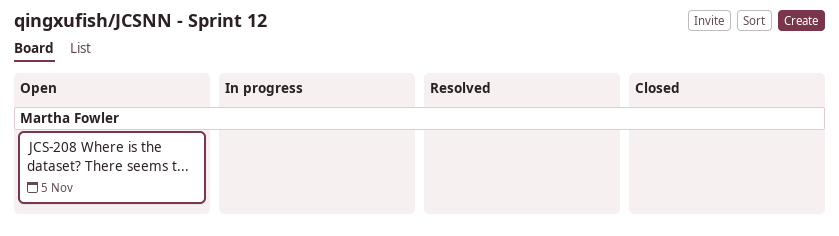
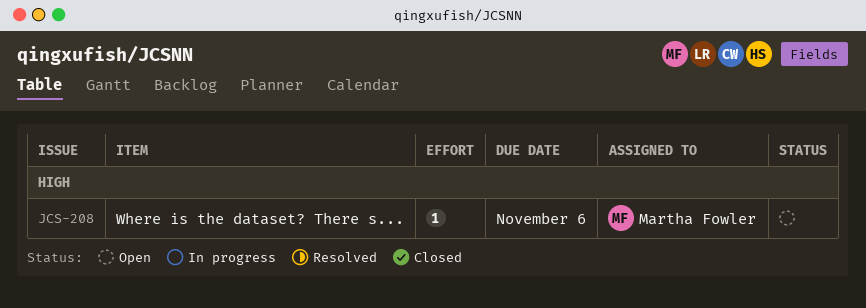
JCS-208, due: Nov 5 -> Nov 6

